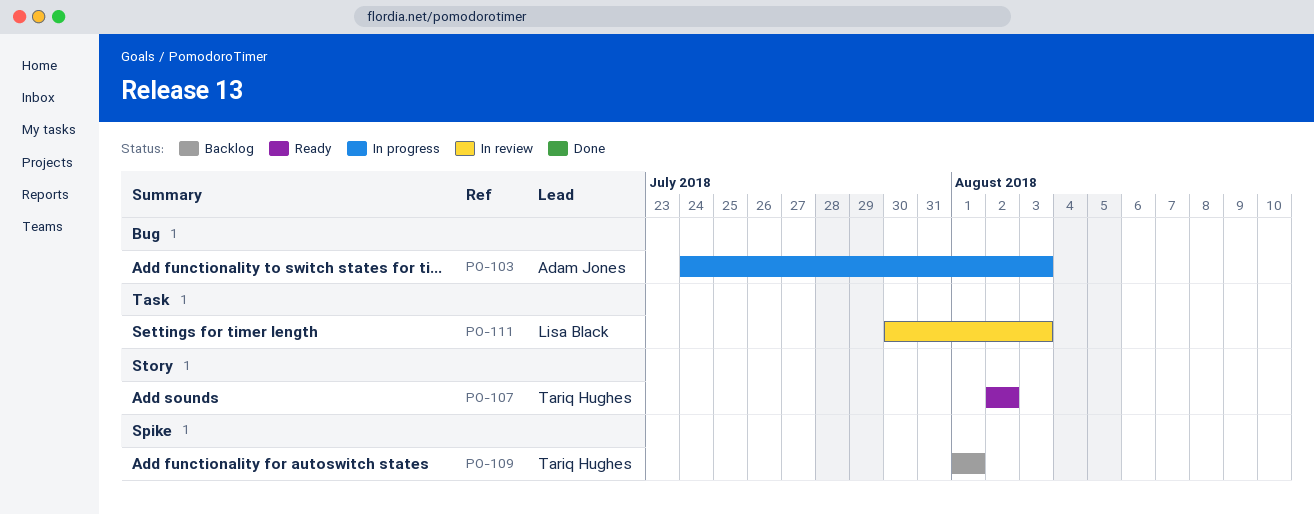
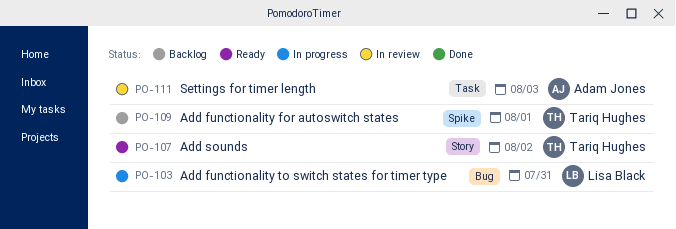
PO-103, owner: Adam Jones -> Lisa Black
PO-103, due: Aug 3 -> Jul 31
PO-111, owner: Lisa Black -> Adam Jones

